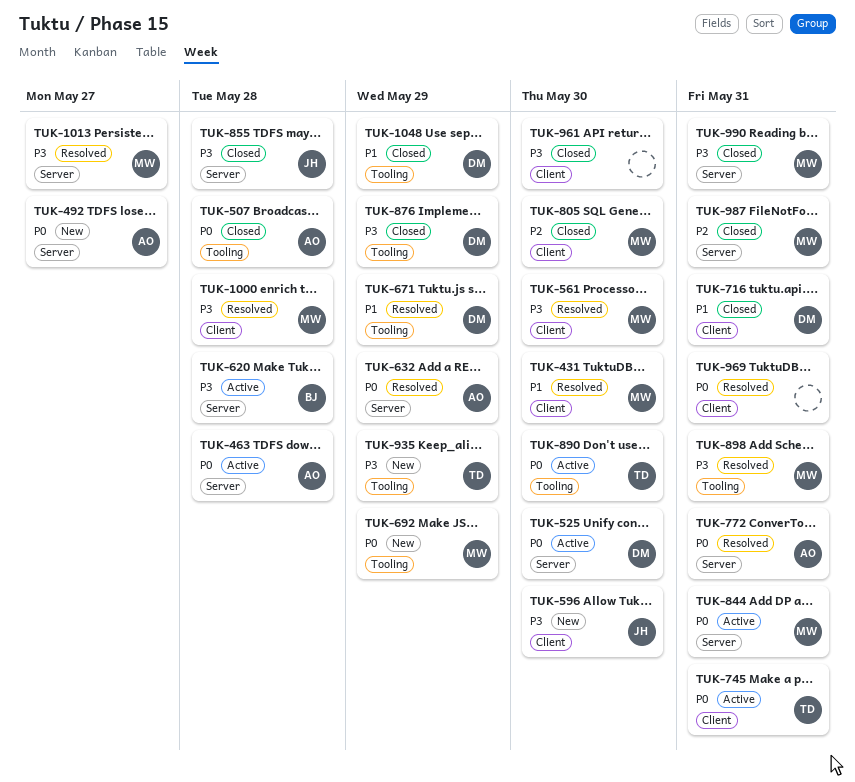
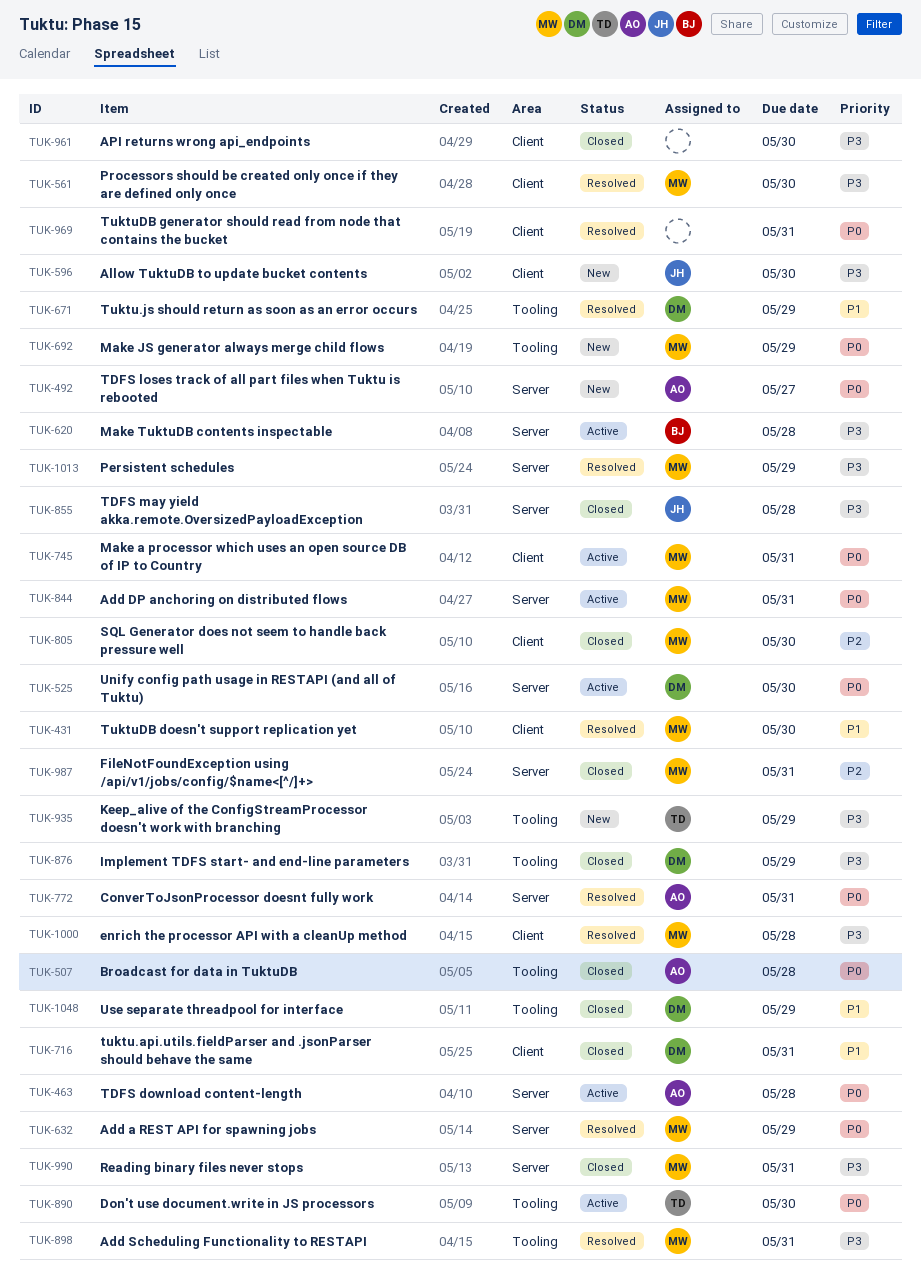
TUK-632, owner: AO -> MW
TUK-745, owner: TD -> MW
TUK-1013, due: May 27 -> May 29

